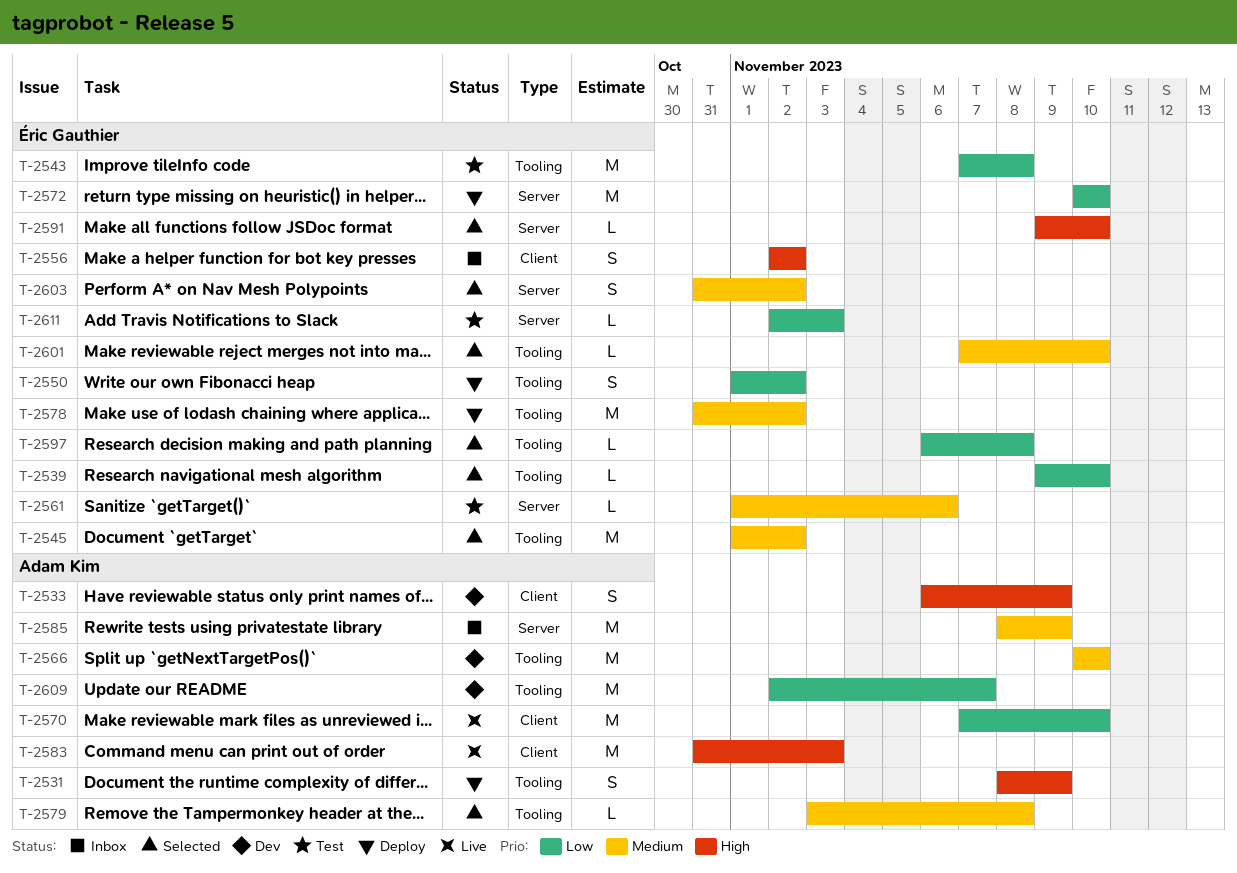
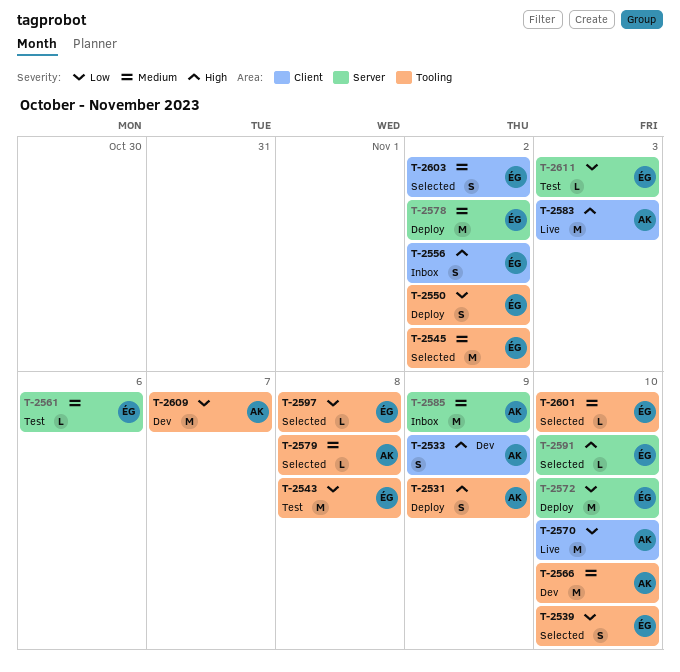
T-2539, estimate: L -> S
T-2578, label: Tooling -> Server
T-2603, label: Server -> Client

